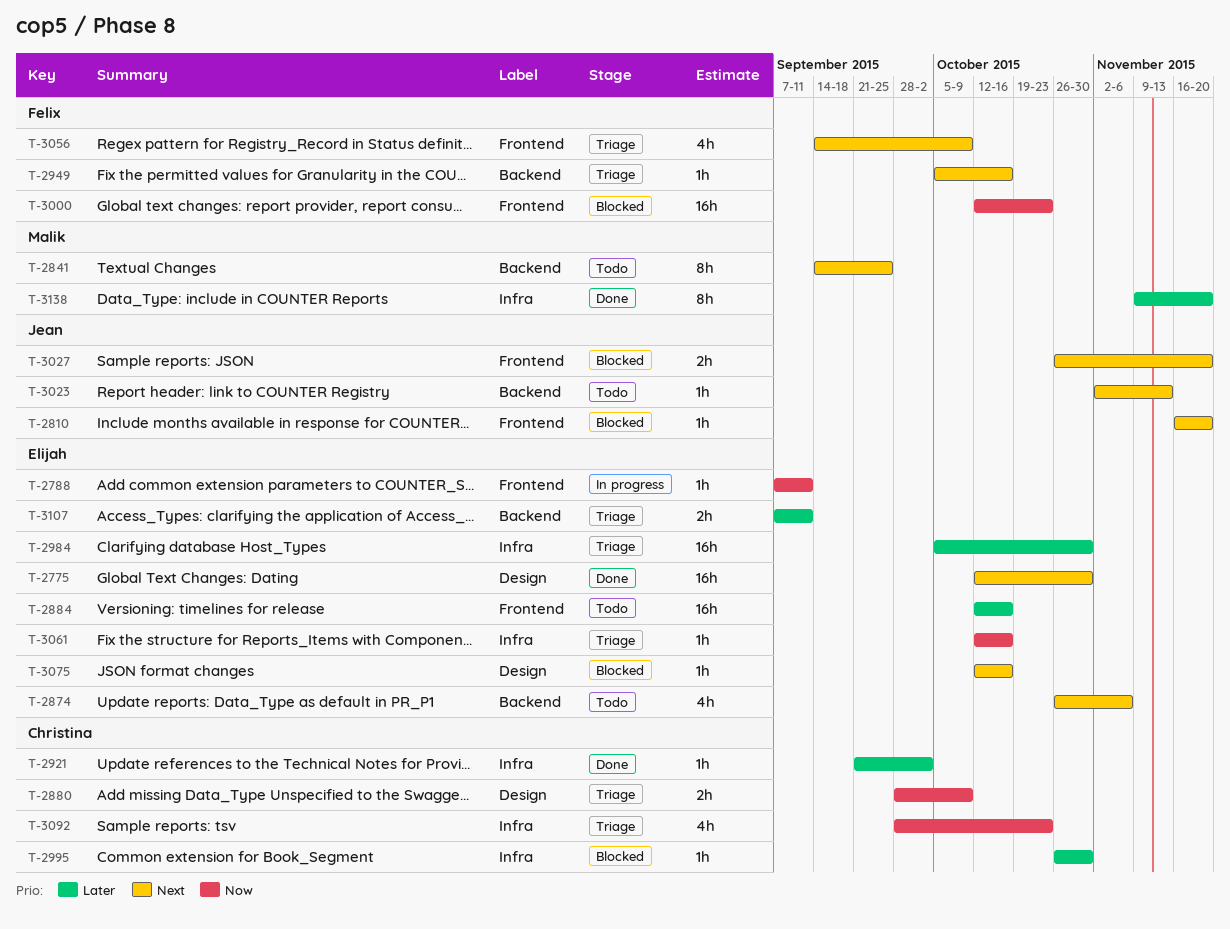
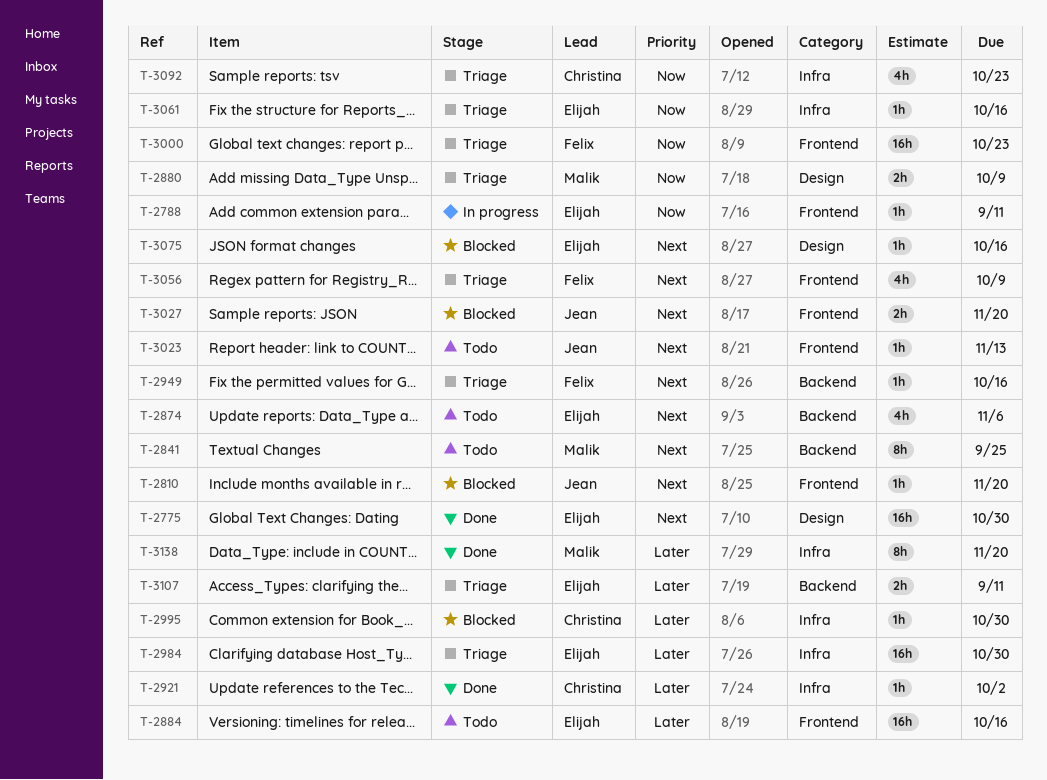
T-2880, owner: Christina -> Malik
T-3000, status: Blocked -> Triage
T-3023, label: Backend -> Frontend

